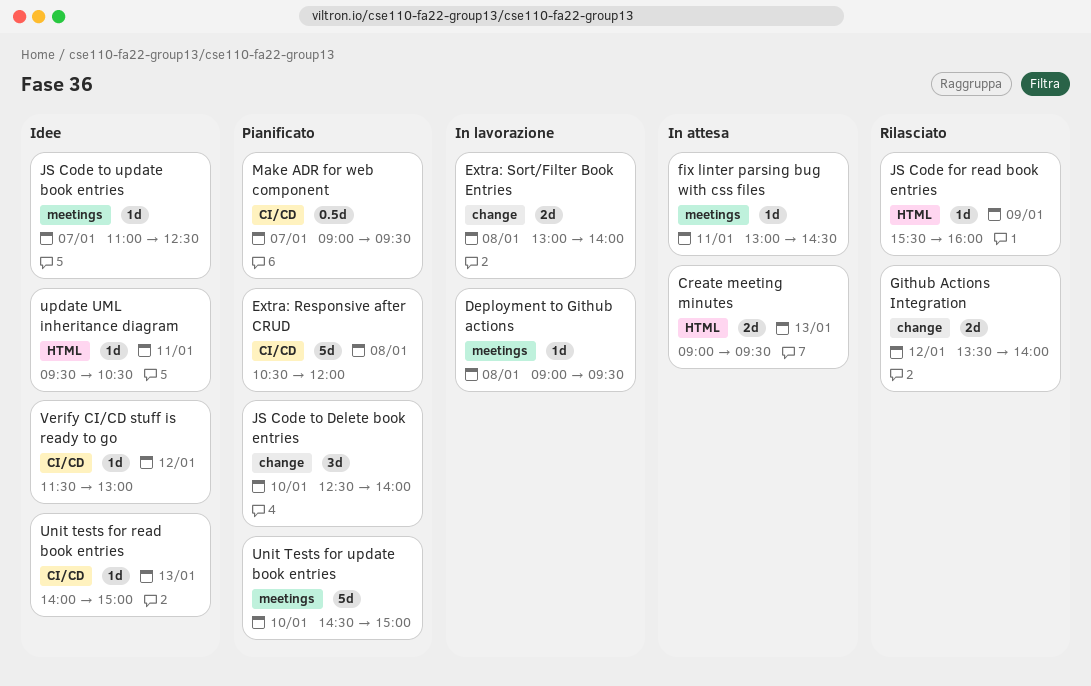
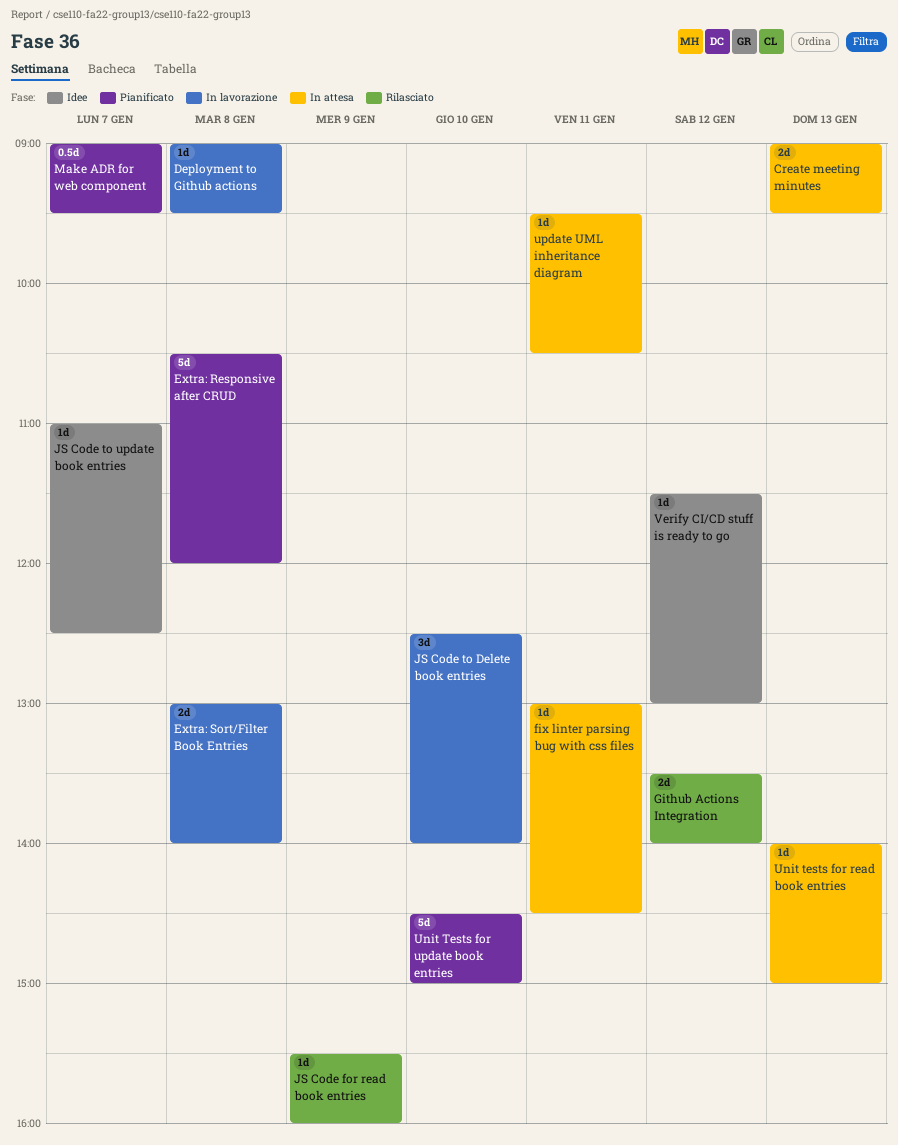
JS Code to Delete book entries, status: Pianificato -> In lavorazione
Unit tests for read book entries, status: Idee -> In attesa
update UML inheritance diagram, status: Idee -> In attesa

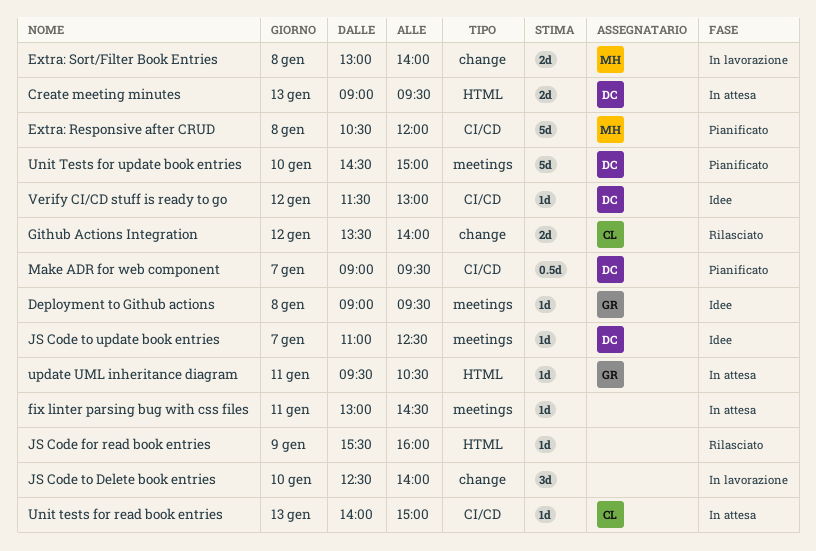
Deployment to Github actions, status: In lavorazione -> Idee

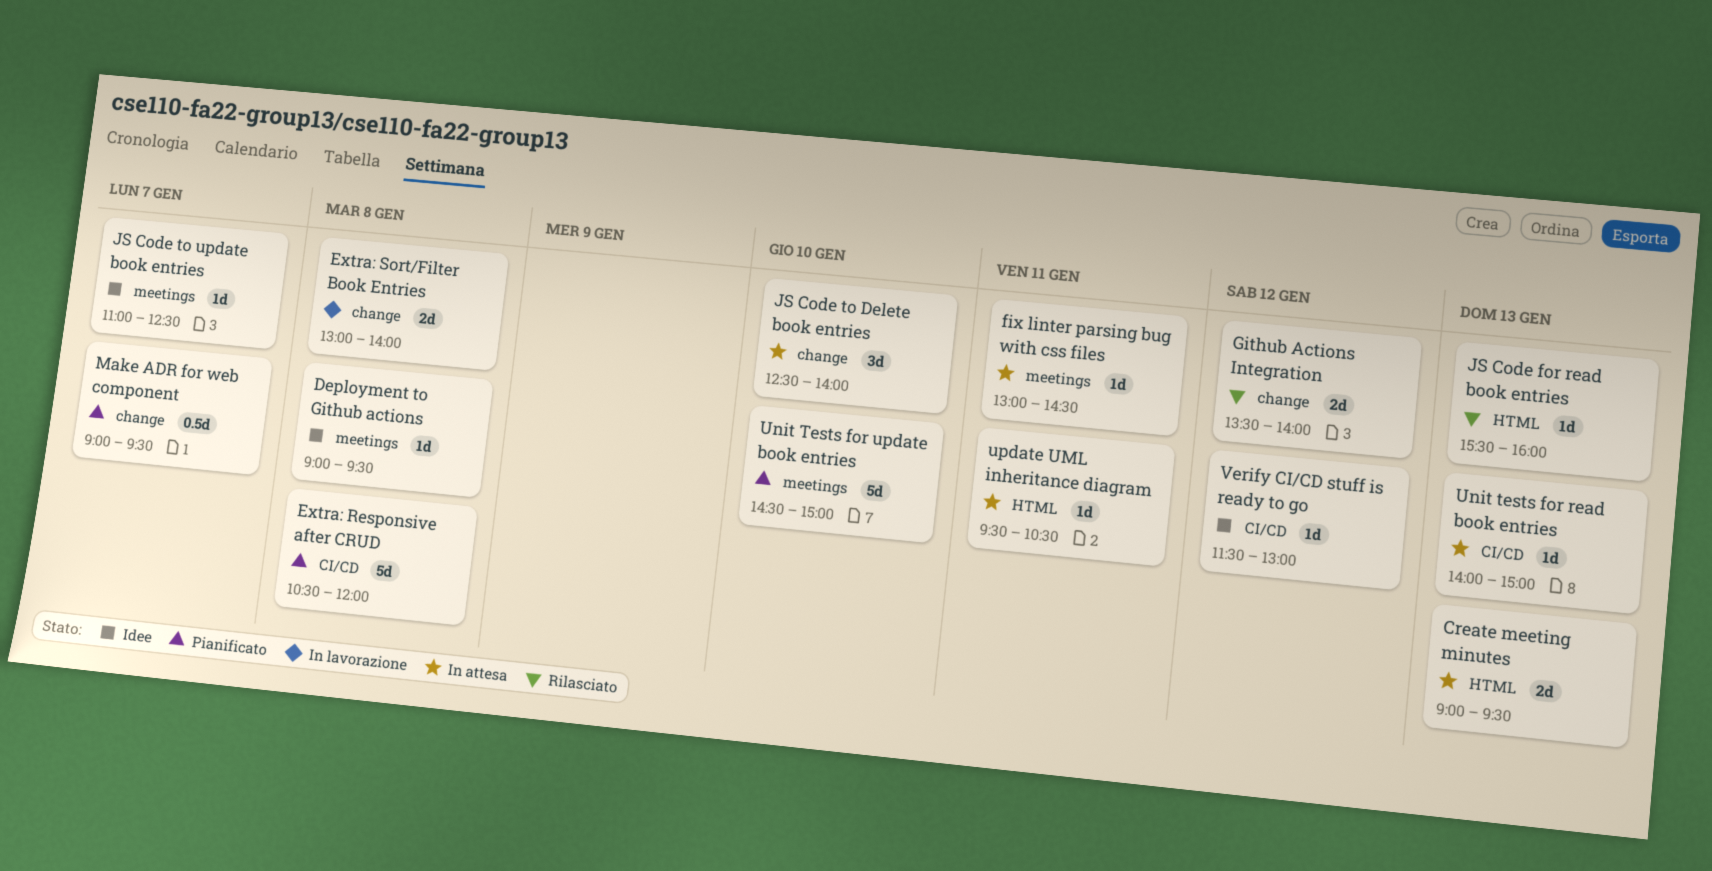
JS Code for read book entries, day: Jan 9 -> Jan 13
JS Code to Delete book entries, status: In lavorazione -> In attesa
Make ADR for web component, label: CI/CD -> change

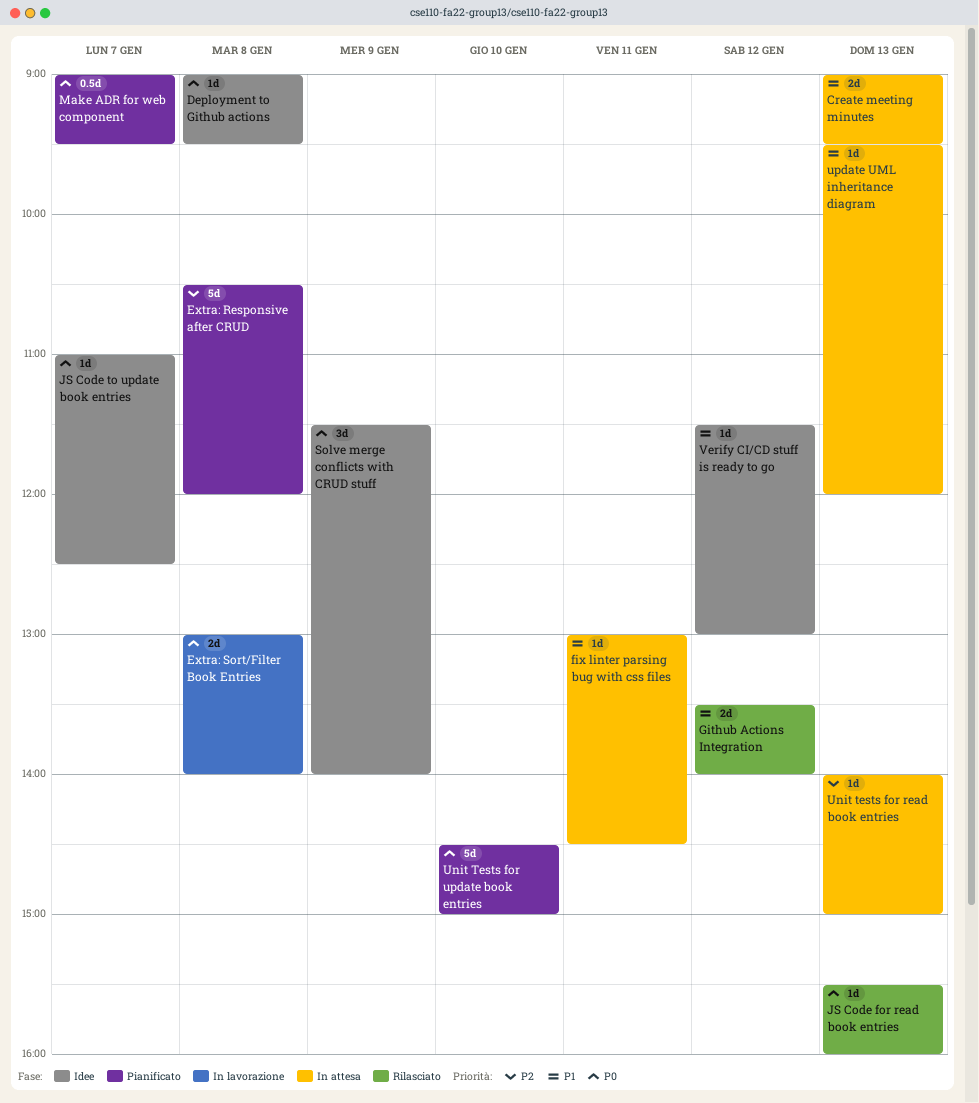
JS Code to Delete book entries: present -> none
Solve merge conflicts with CRUD stuff: none -> present
update UML inheritance diagram, day: Jan 11 -> Jan 13
update UML inheritance diagram, ends: 10:30 -> 12:00

